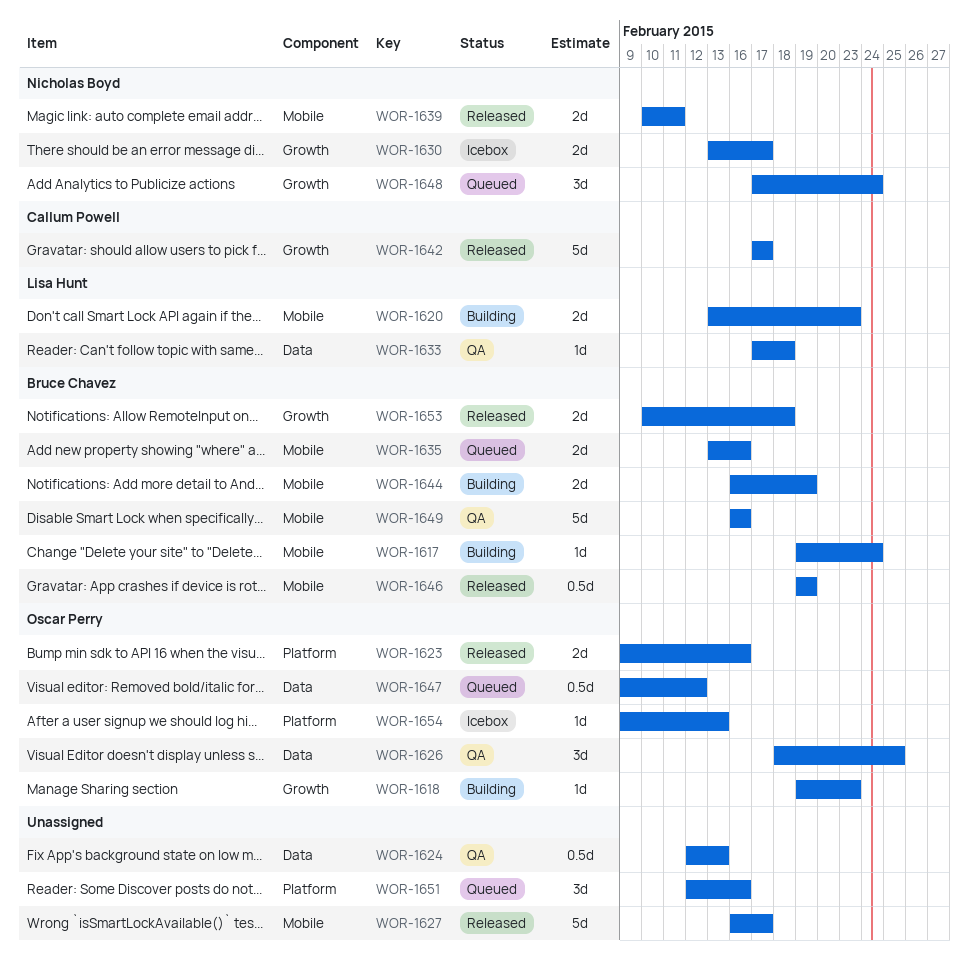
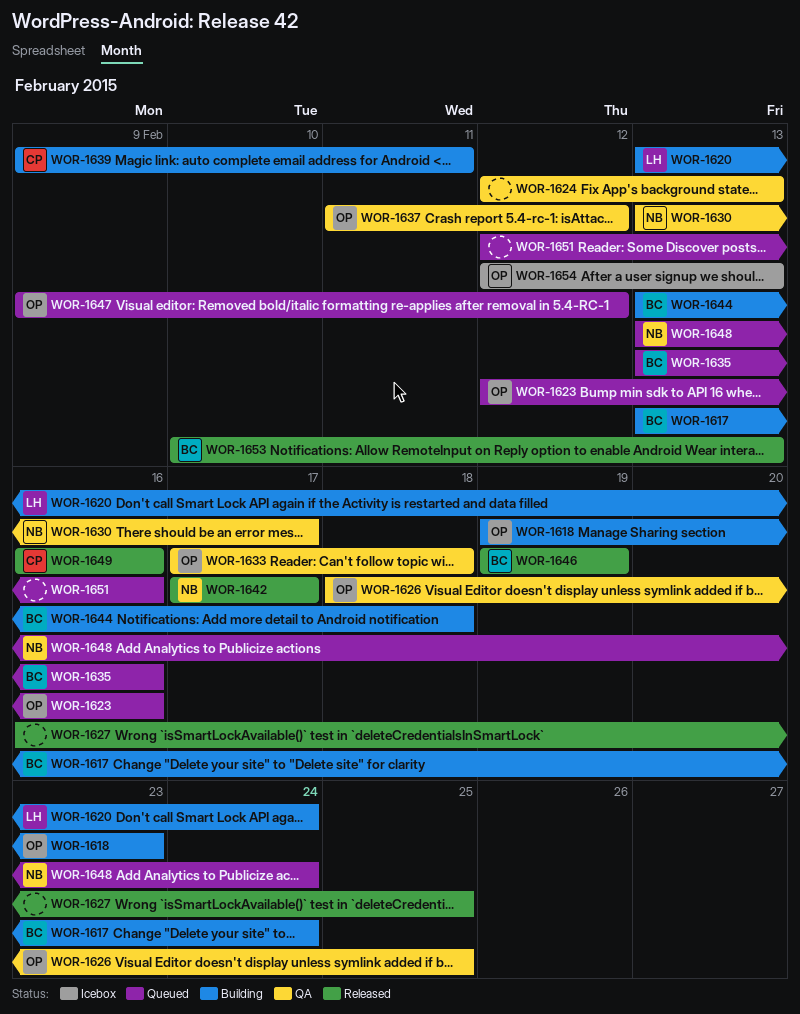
WOR-1617, start: Feb 19 -> Feb 13
WOR-1620, due: Feb 23 -> Feb 24
WOR-1623, status: Released -> Queued
WOR-1623, start: Feb 9 -> Feb 12
WOR-1627, due: Feb 17 -> Feb 25
WOR-1630, status: Icebox -> QA
WOR-1633, owner: Lisa Hunt -> Oscar Perry
WOR-1637: none -> present
WOR-1639, status: Released -> Building
WOR-1639, owner: Nicholas Boyd -> Callum Powell
WOR-1639, start: Feb 10 -> Feb 9
WOR-1642, owner: Callum Powell -> Nicholas Boyd
WOR-1644, start: Feb 16 -> Feb 13
WOR-1644, due: Feb 19 -> Feb 18
WOR-1648, start: Feb 17 -> Feb 13
WOR-1649, status: QA -> Released
WOR-1649, owner: Bruce Chavez -> Callum Powell
WOR-1653, due: Feb 18 -> Feb 13
WOR-1654, start: Feb 9 -> Feb 12

